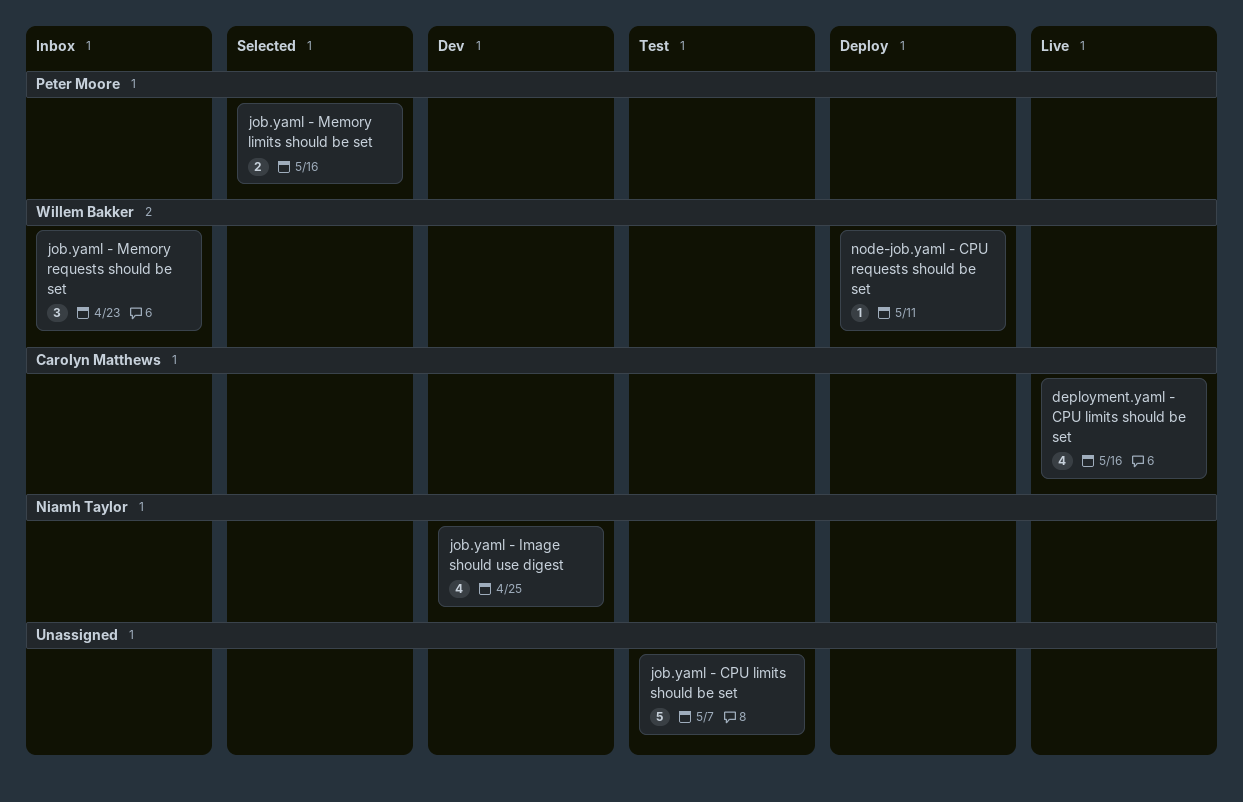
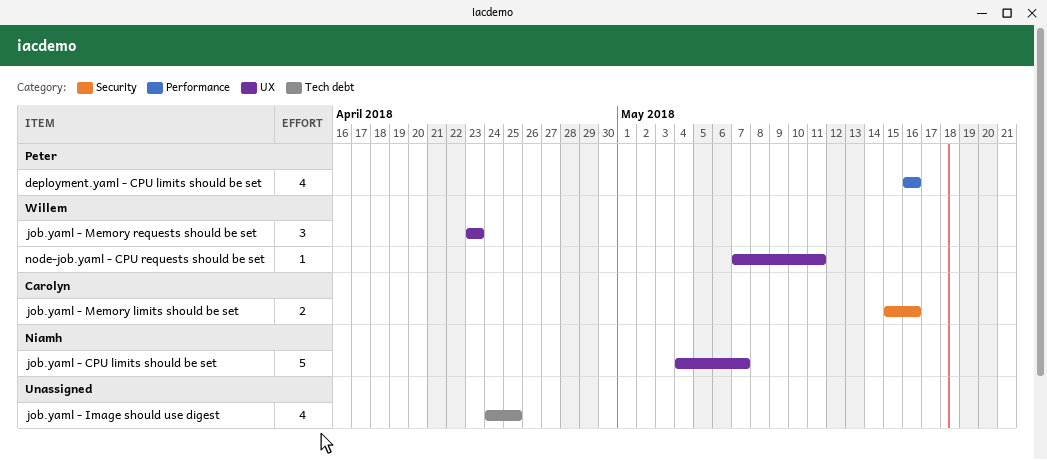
deployment.yaml - CPU limits should be set, owner: Carolyn Matthews -> Peter Moore
job.yaml - CPU limits should be set, owner: none -> Niamh Taylor
job.yaml - Image should use digest, owner: Niamh Taylor -> none
job.yaml - Memory limits should be set, owner: Peter Moore -> Carolyn Matthews

